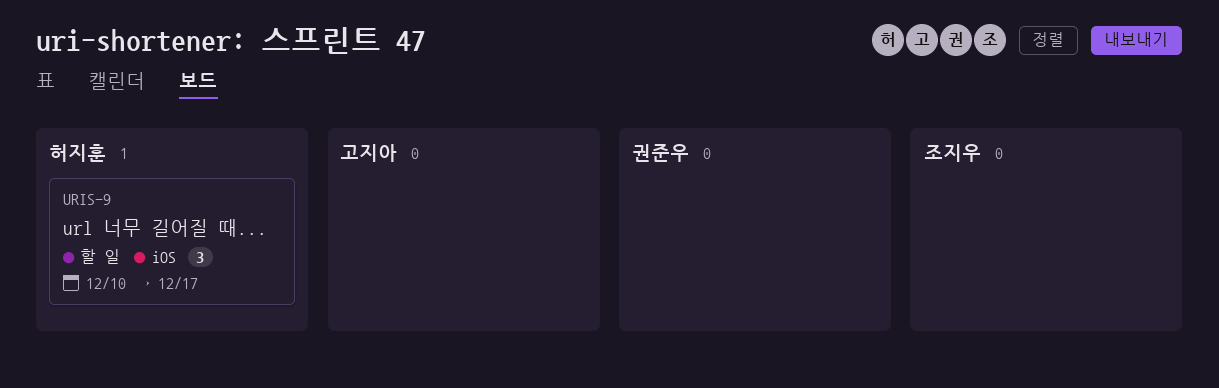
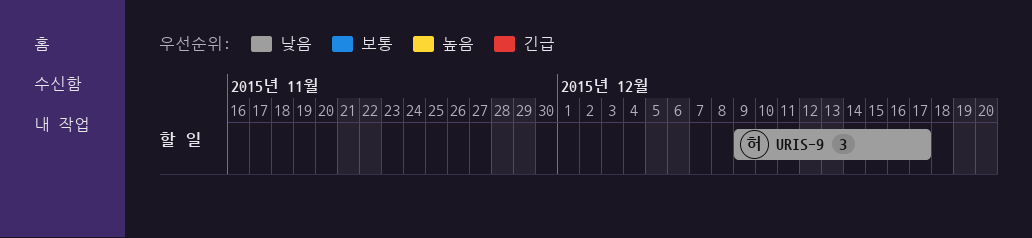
URIS-9, start: Dec 10 -> Dec 9

